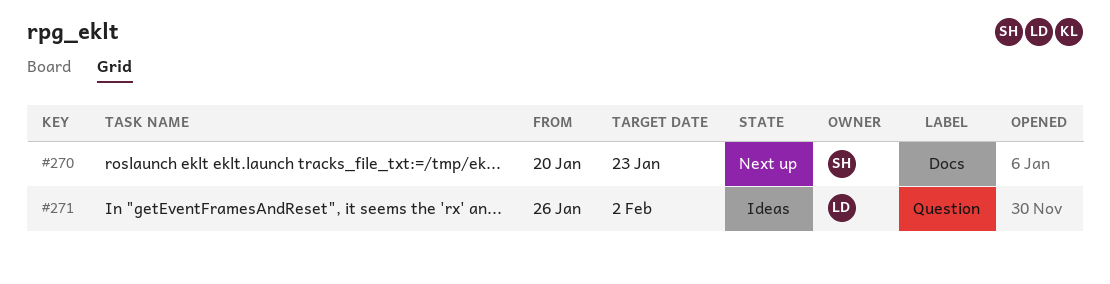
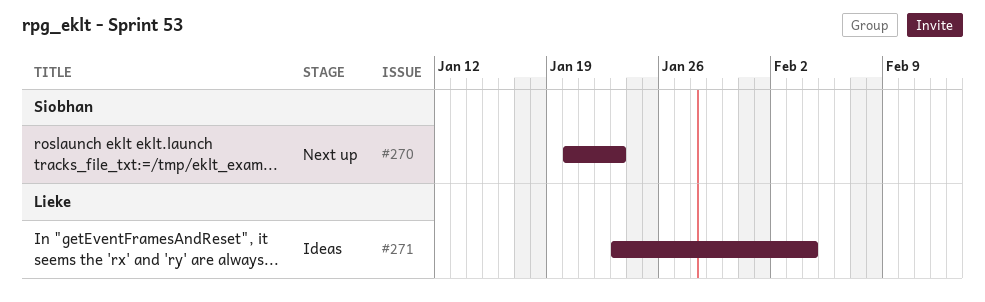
#271, start: Jan 26 -> Jan 23
#271, due: Feb 2 -> Feb 4

